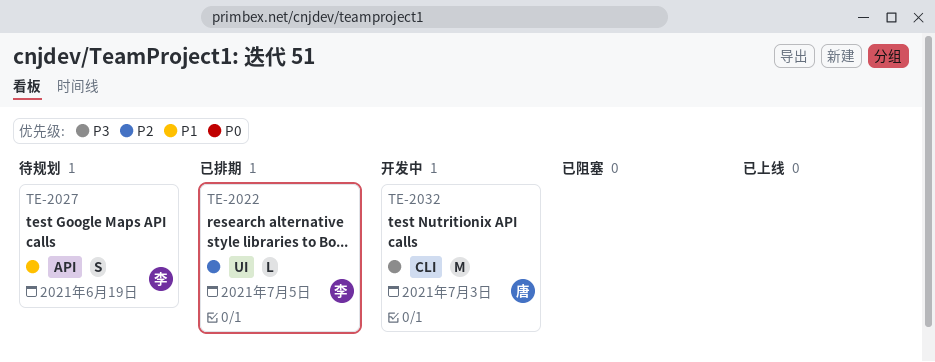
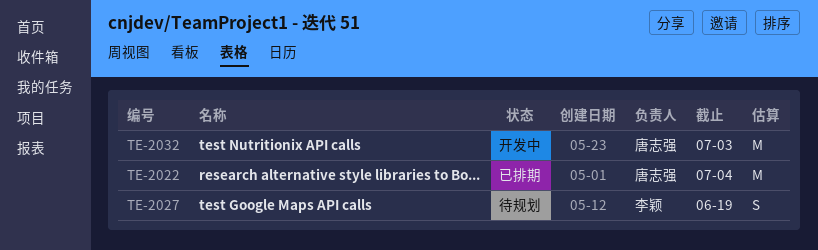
TE-2022, owner: 李颖 -> 唐志强
TE-2022, estimate: L -> M
TE-2022, due: Jul 5 -> Jul 4

